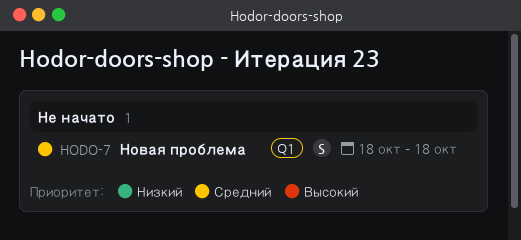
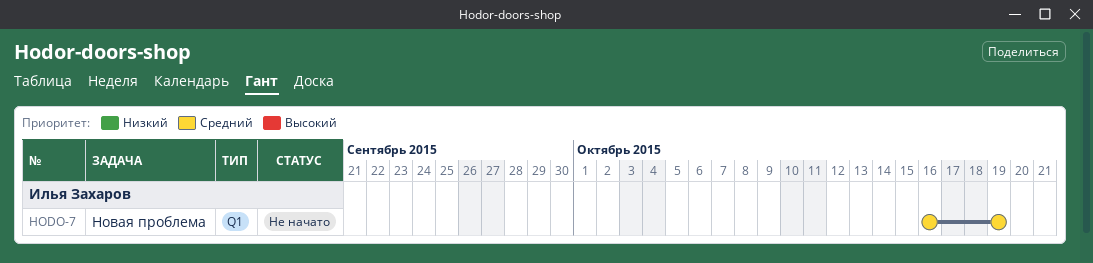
HODO-7, start: Oct 18 -> Oct 16
HODO-7, due: Oct 18 -> Oct 19

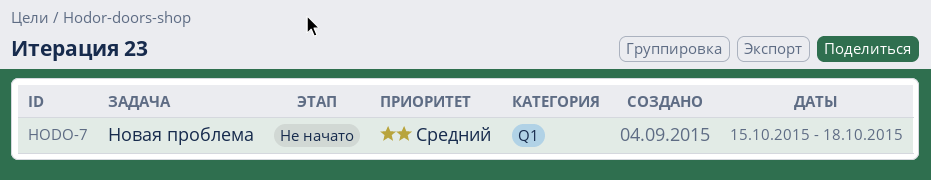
HODO-7, start: Oct 16 -> Oct 15
HODO-7, due: Oct 19 -> Oct 18

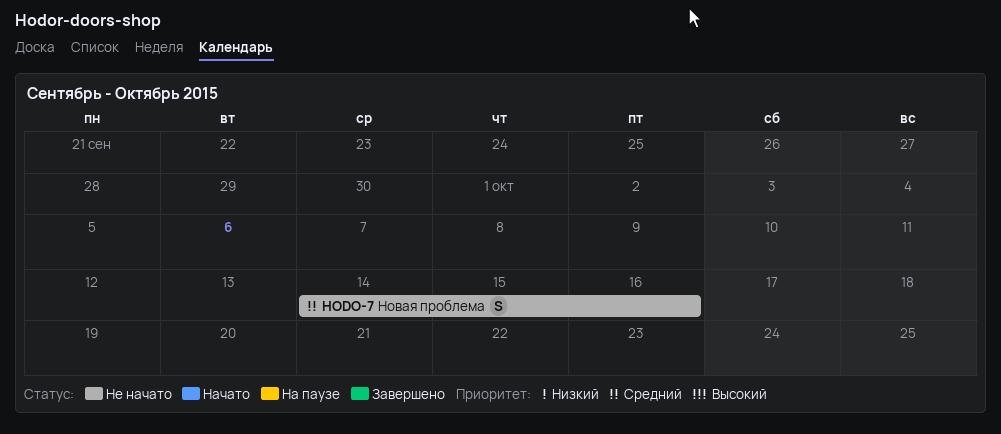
HODO-7, start: Oct 15 -> Oct 14
HODO-7, due: Oct 18 -> Oct 16

